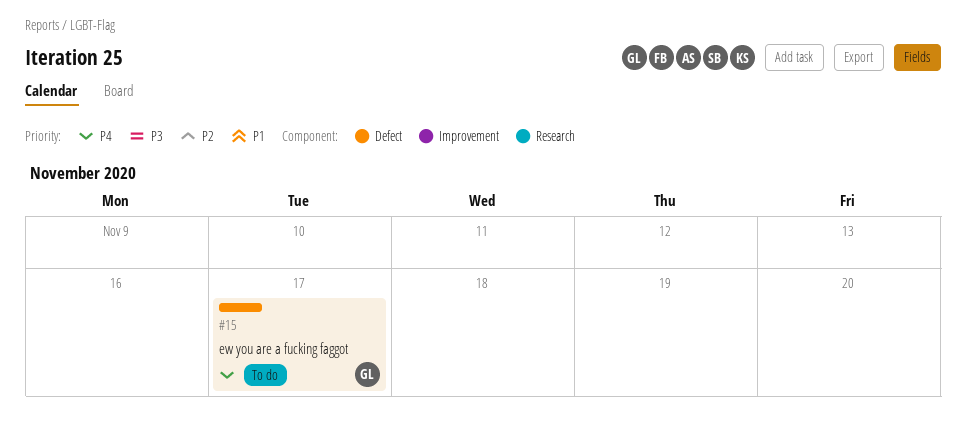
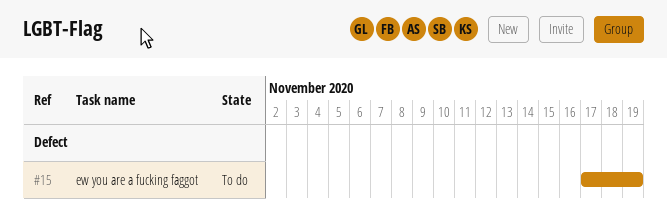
#15, due: Nov 17 -> Nov 19

